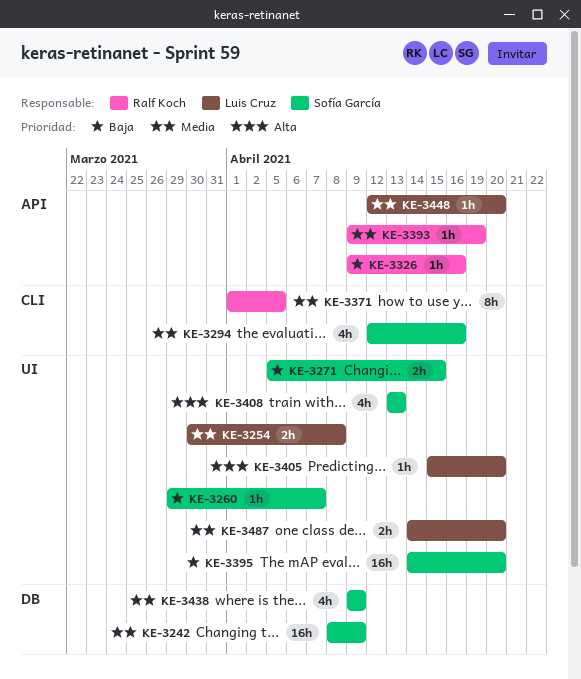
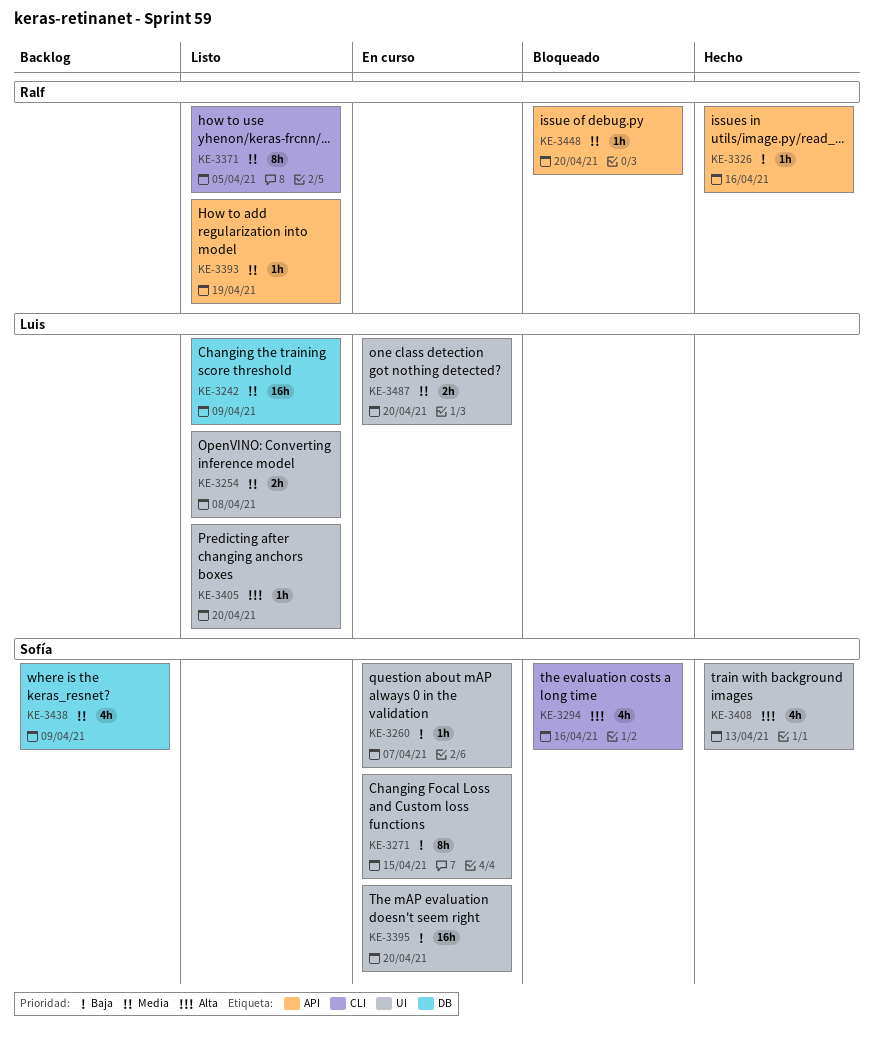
KE-3242, owner: Sofía García -> Luis Cruz
KE-3271, estimate: 2h -> 8h
KE-3294, priority: Media -> Alta
KE-3448, owner: Luis Cruz -> Ralf Koch

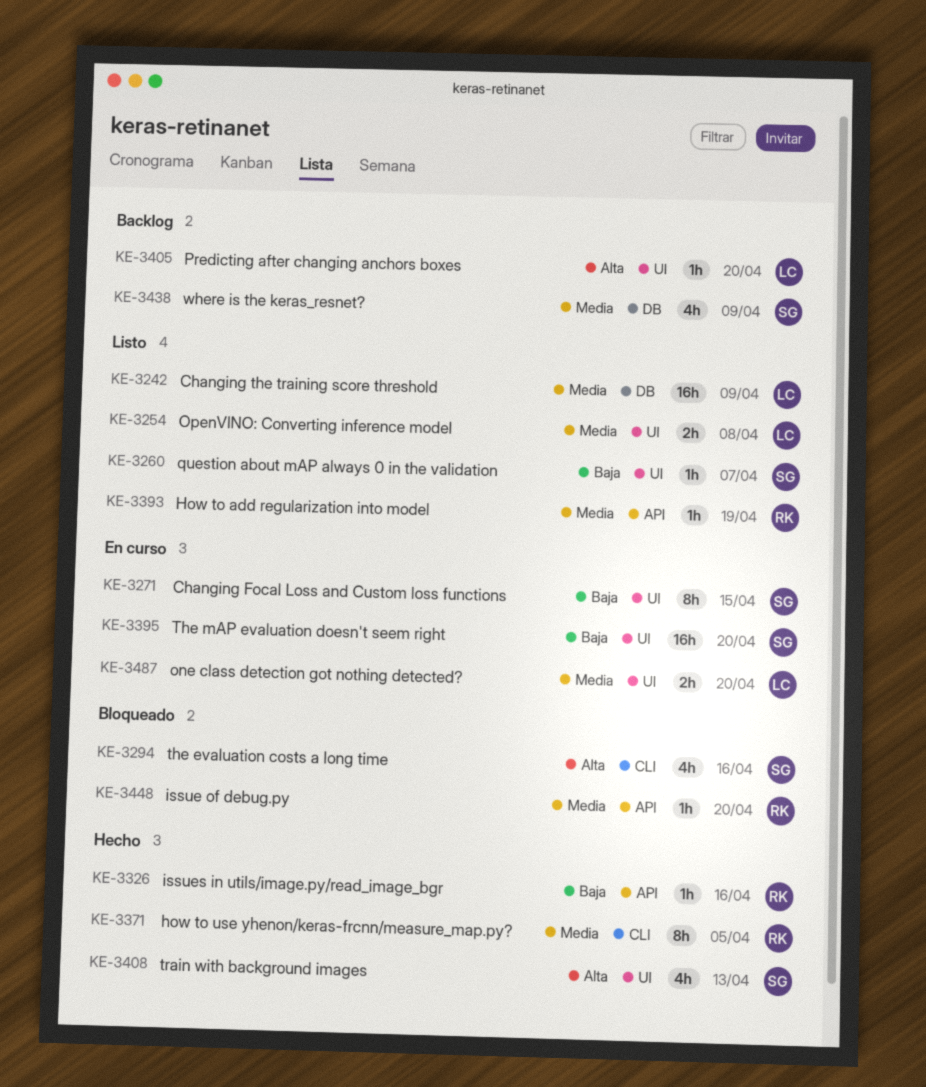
KE-3260, status: En curso -> Listo
KE-3371, status: Listo -> Hecho
KE-3405, status: Listo -> Backlog

